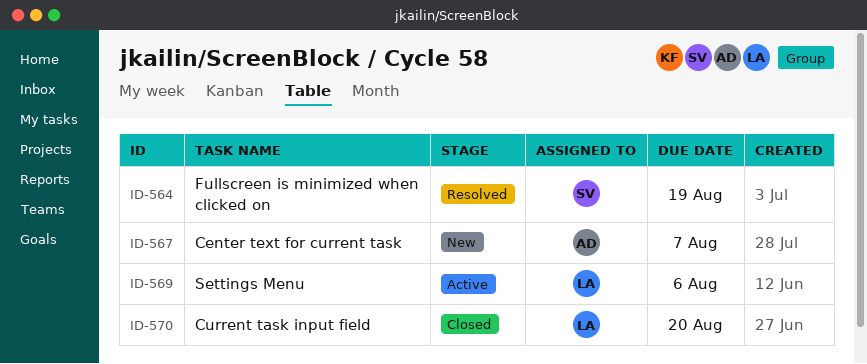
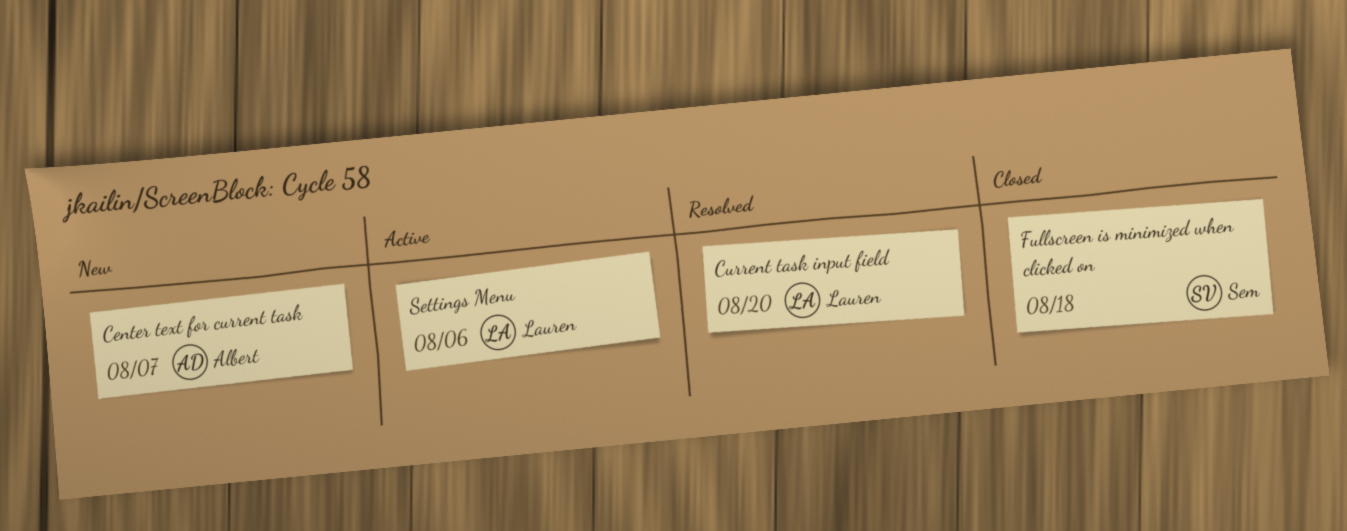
Current task input field, status: Closed -> Resolved
Fullscreen is minimized when clicked on, status: Resolved -> Closed
Fullscreen is minimized when clicked on, due: Aug 19 -> Aug 18

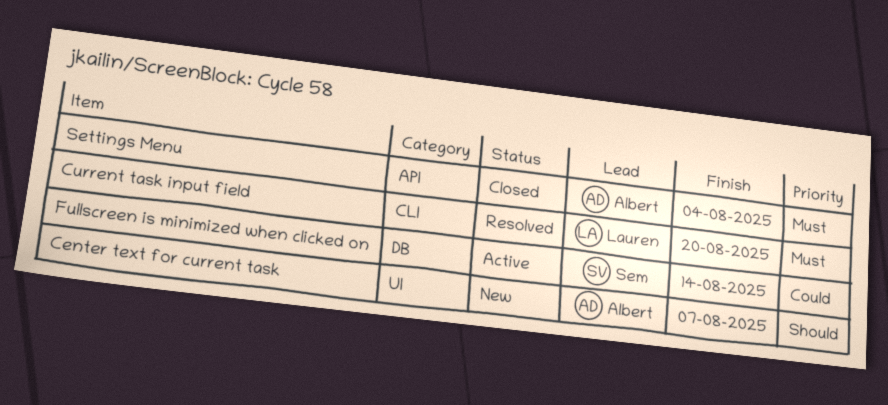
Fullscreen is minimized when clicked on, status: Closed -> Active
Fullscreen is minimized when clicked on, due: Aug 18 -> Aug 14
Settings Menu, status: Active -> Closed
Settings Menu, owner: Lauren -> Albert
Settings Menu, due: Aug 6 -> Aug 4

